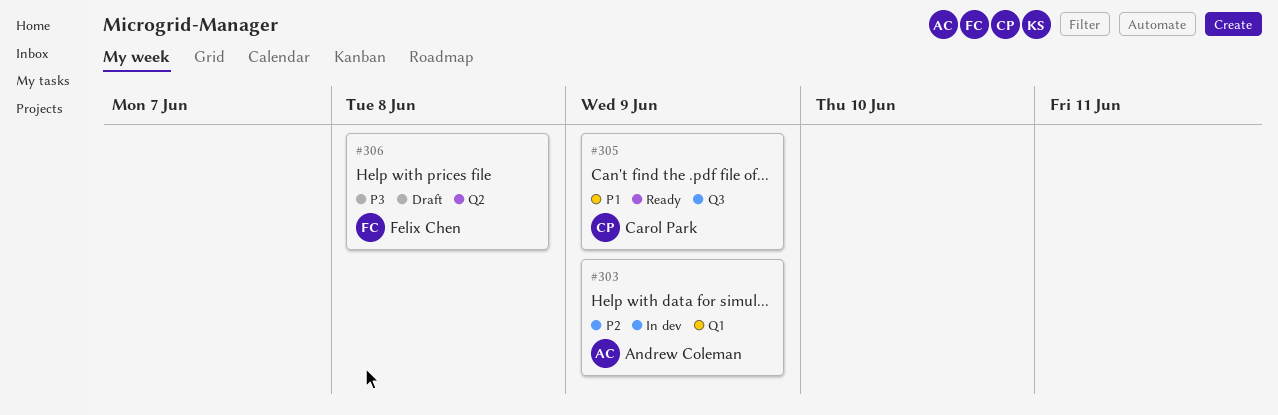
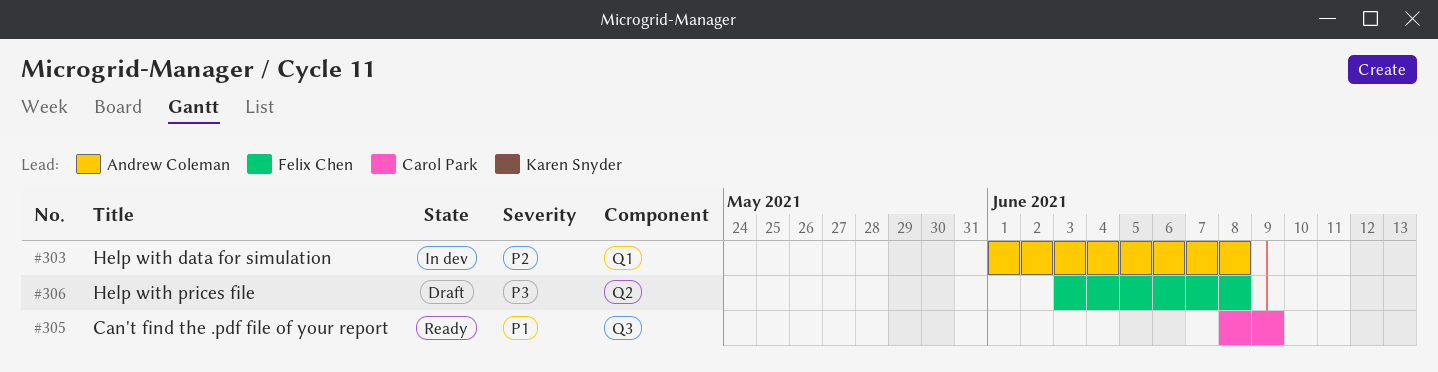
#303, due: Jun 9 -> Jun 8

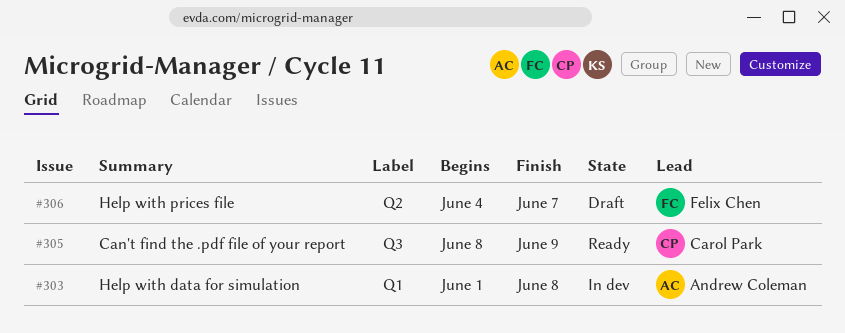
#306, start: Jun 3 -> Jun 4
#306, due: Jun 8 -> Jun 7

